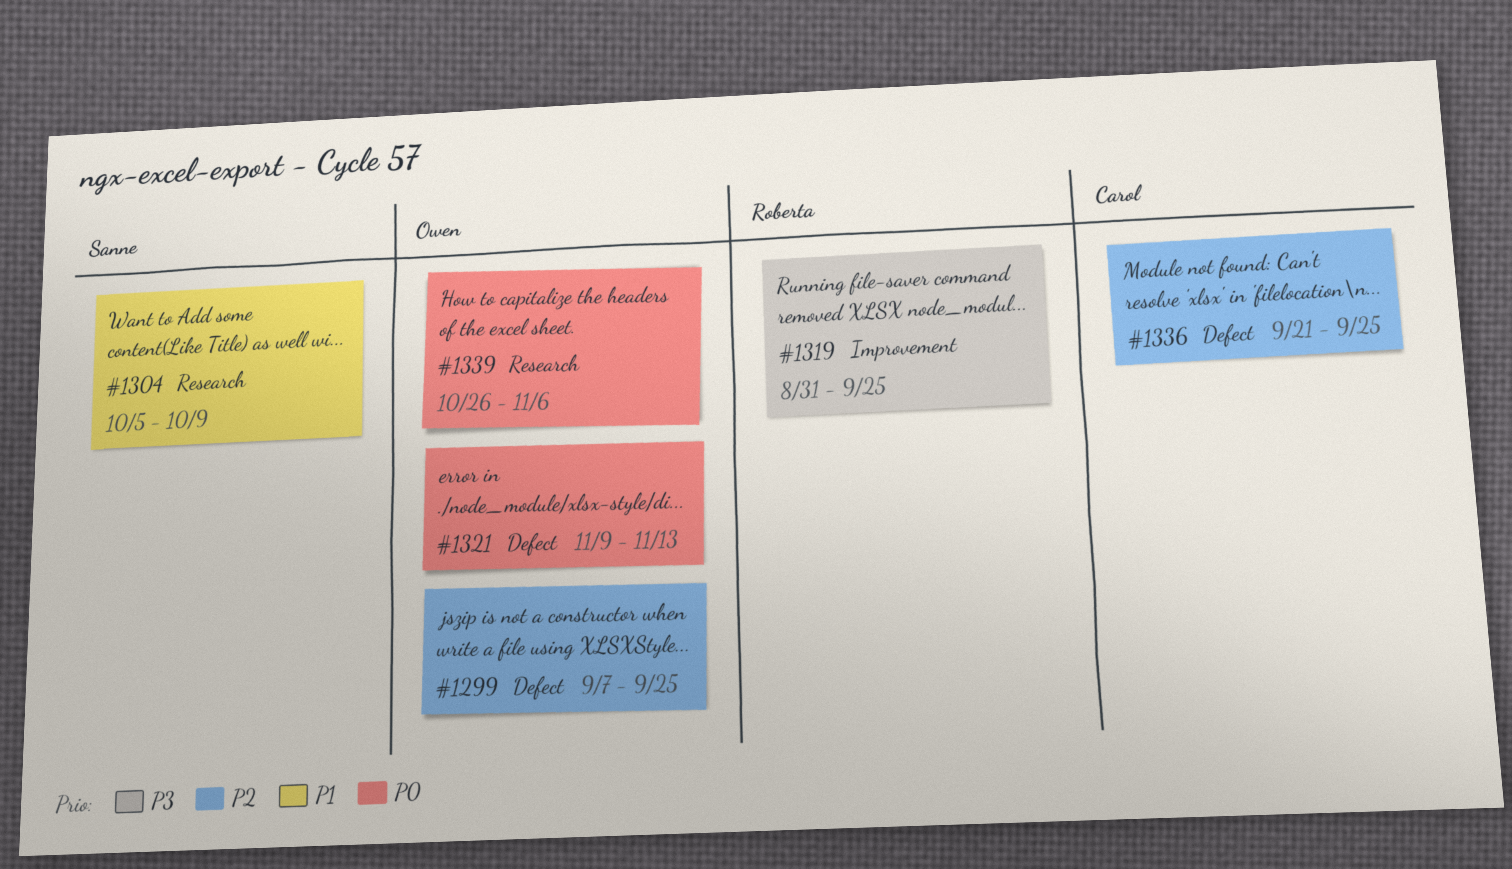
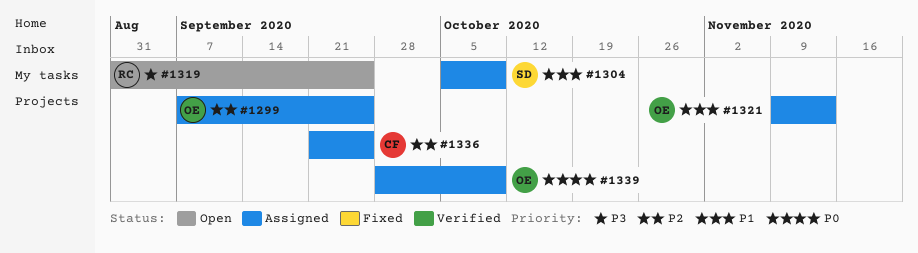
#1321, priority: P0 -> P1
#1339, start: Oct 26 -> Sep 28
#1339, due: Nov 6 -> Oct 9

